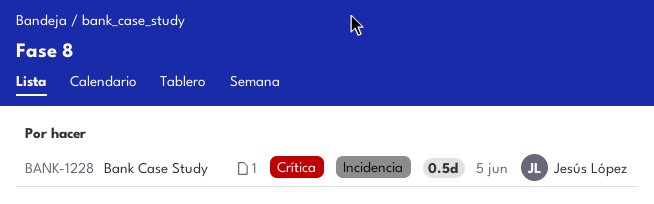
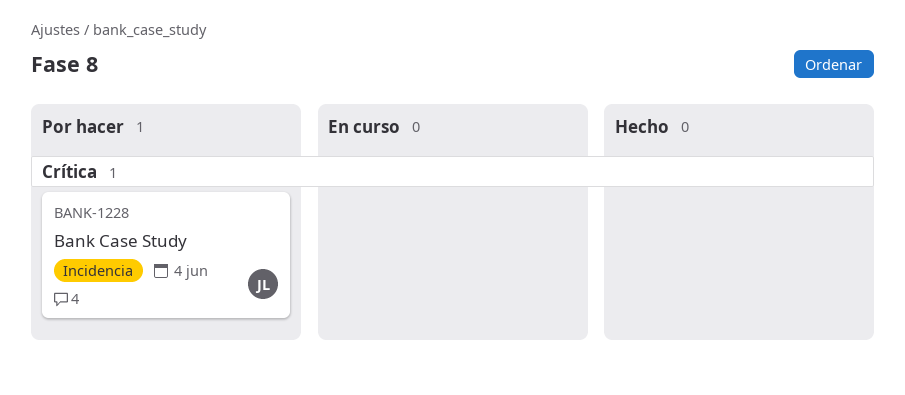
BANK-1228, due: Jun 5 -> Jun 4

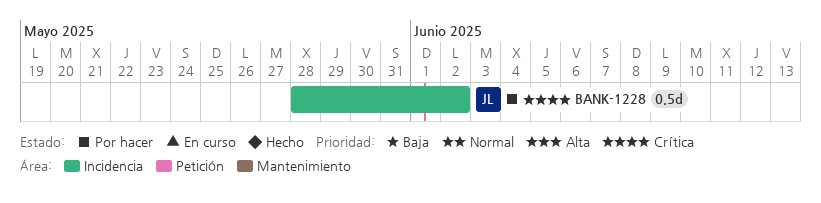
BANK-1228, due: Jun 4 -> Jun 2

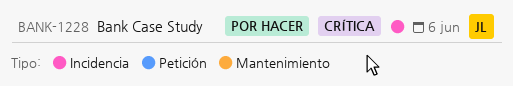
BANK-1228, due: Jun 2 -> Jun 6

